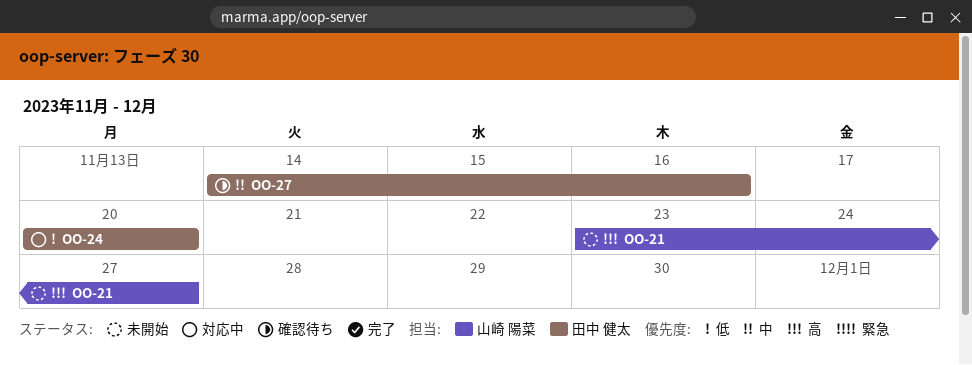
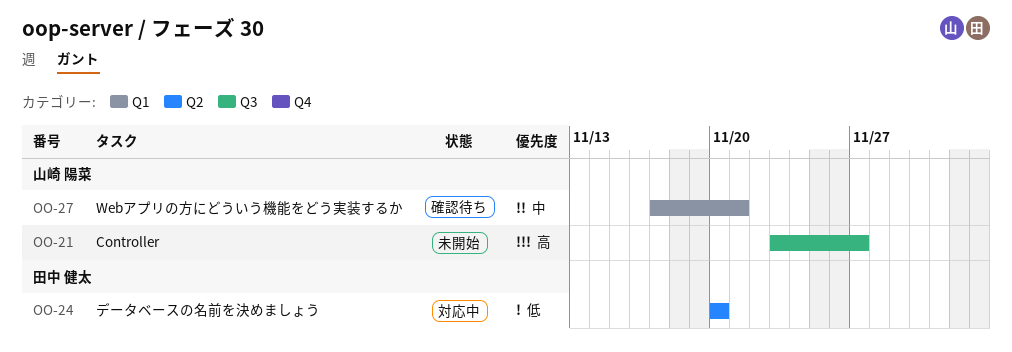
OO-27, owner: 田中 健太 -> 山崎 陽菜
OO-27, start: Nov 14 -> Nov 17
OO-27, due: Nov 16 -> Nov 21

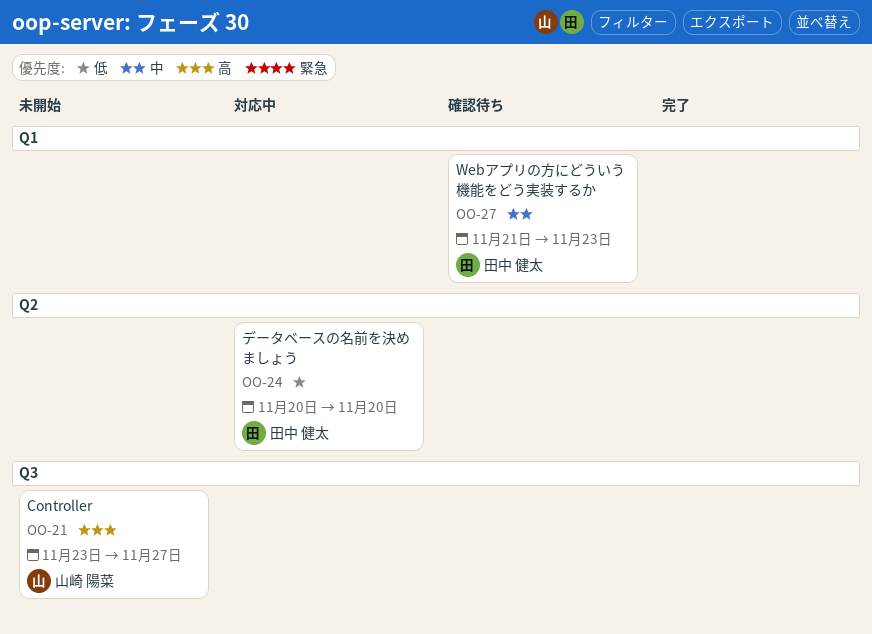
OO-27, owner: 山崎 陽菜 -> 田中 健太
OO-27, start: Nov 17 -> Nov 21
OO-27, due: Nov 21 -> Nov 23

